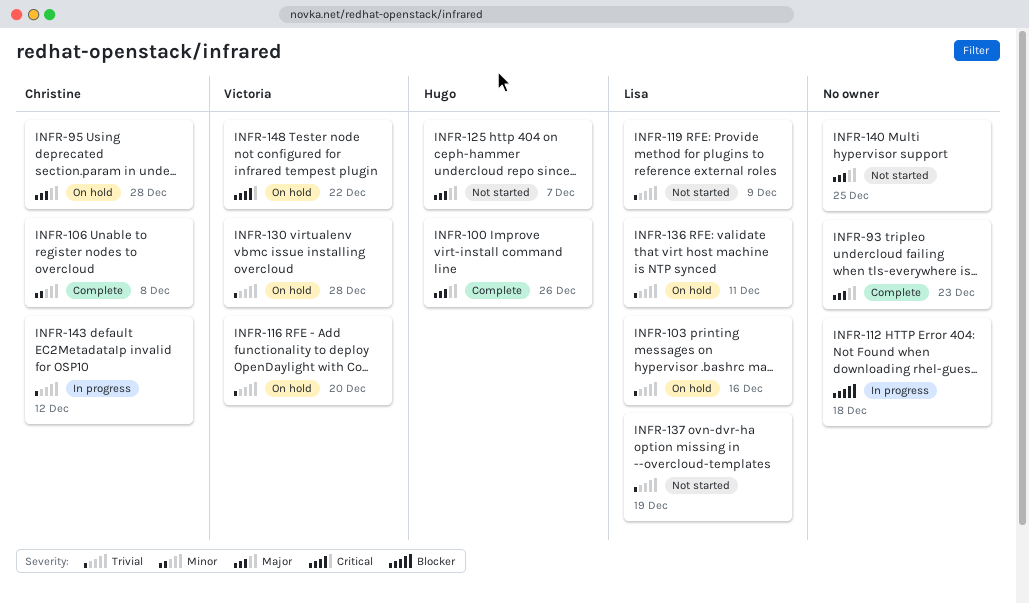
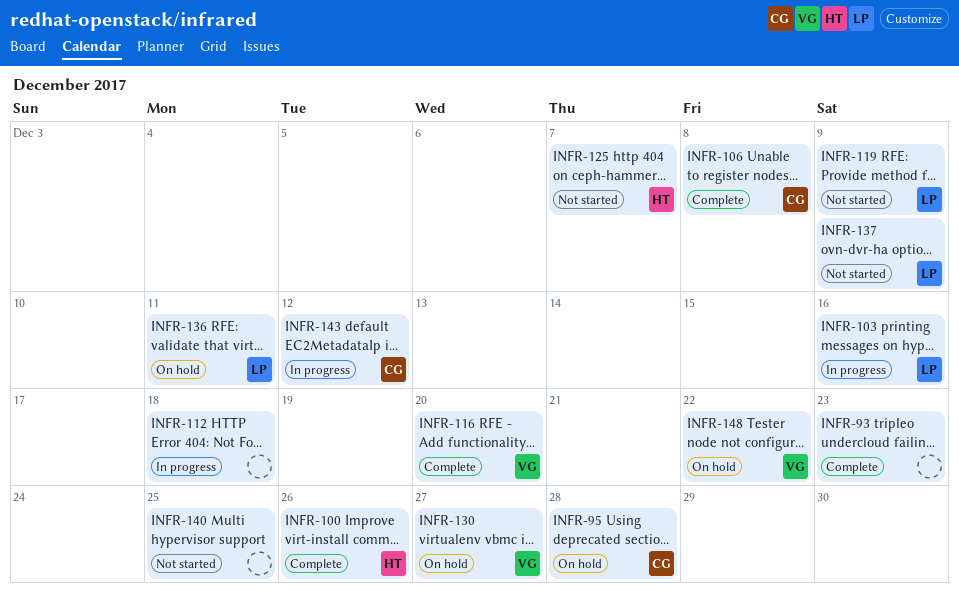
INFR-103, status: On hold -> In progress
INFR-116, status: On hold -> Complete
INFR-130, due: Dec 28 -> Dec 27
INFR-137, due: Dec 19 -> Dec 9

